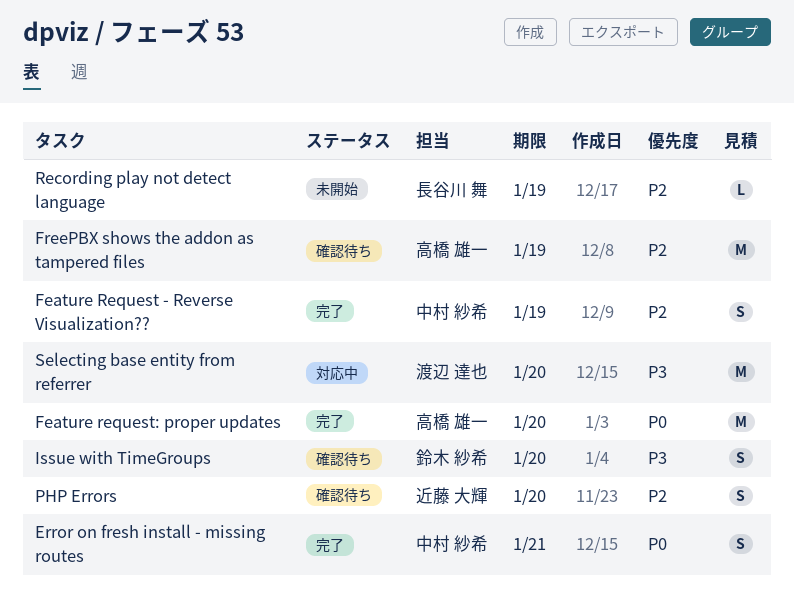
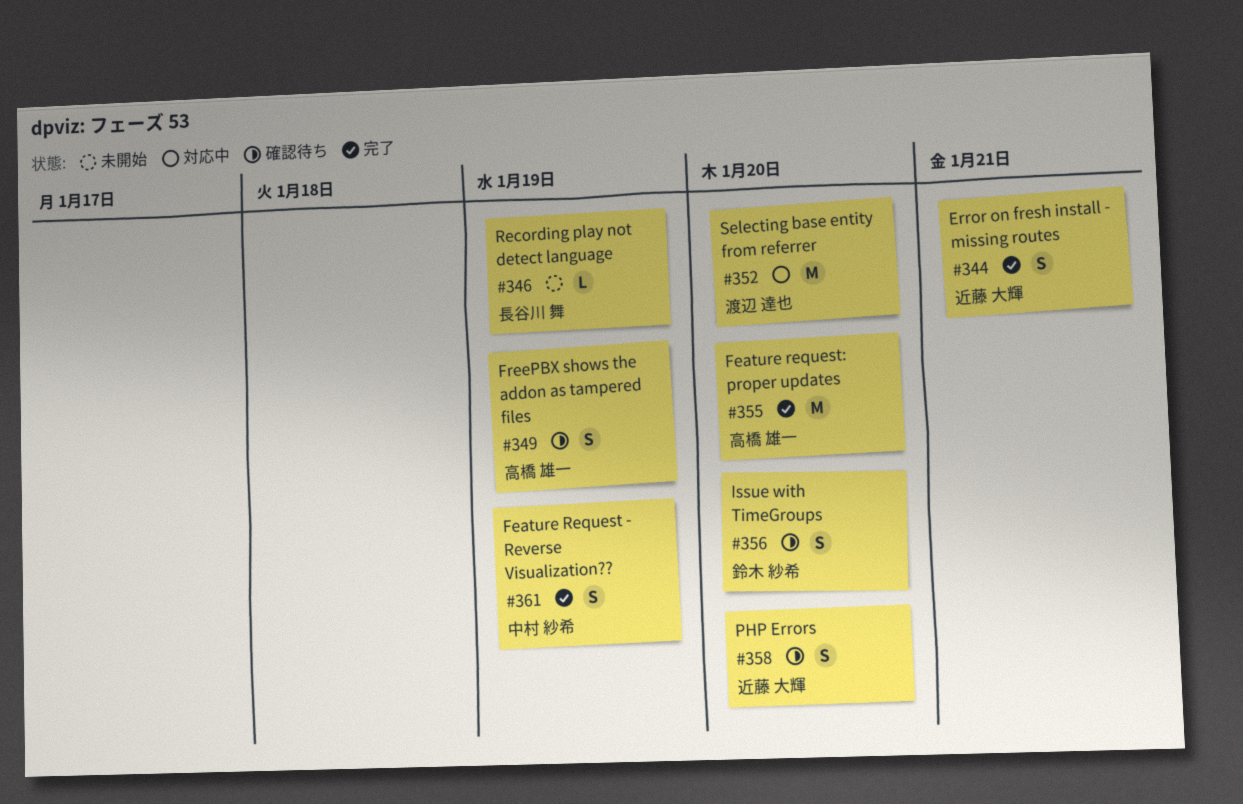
Error on fresh install - missing routes, owner: 中村 紗希 -> 近藤 大輝
FreePBX shows the addon as tampered files, estimate: M -> S

